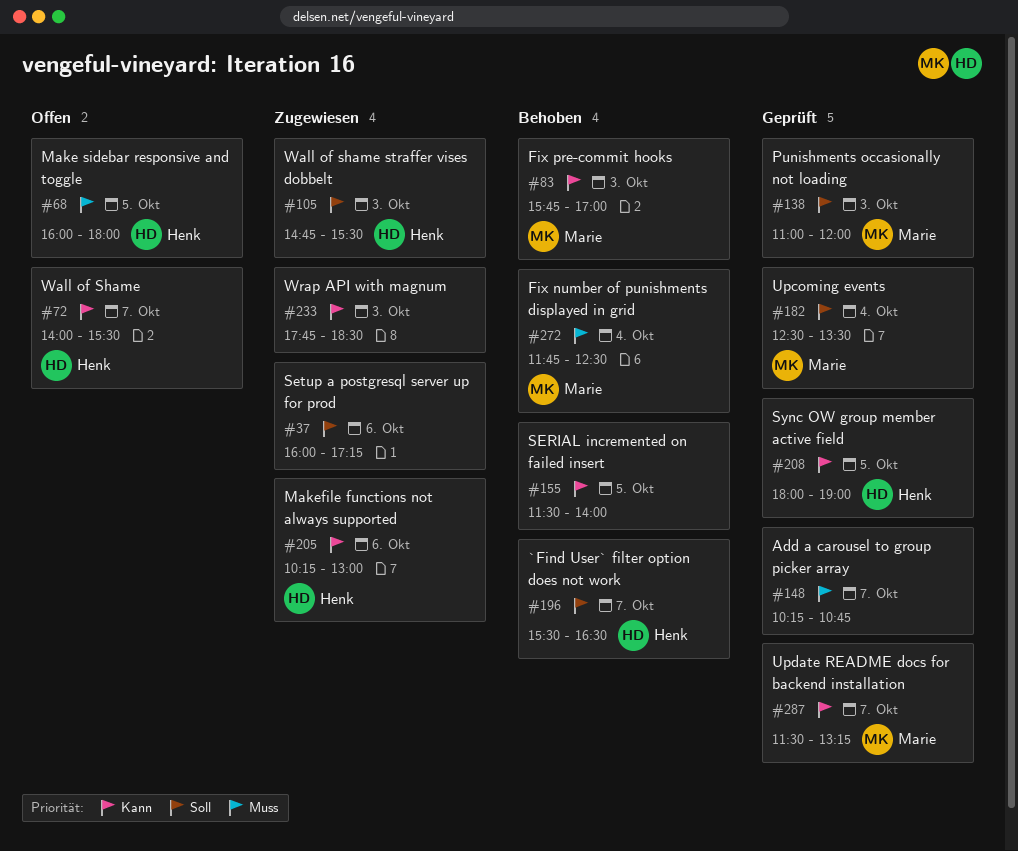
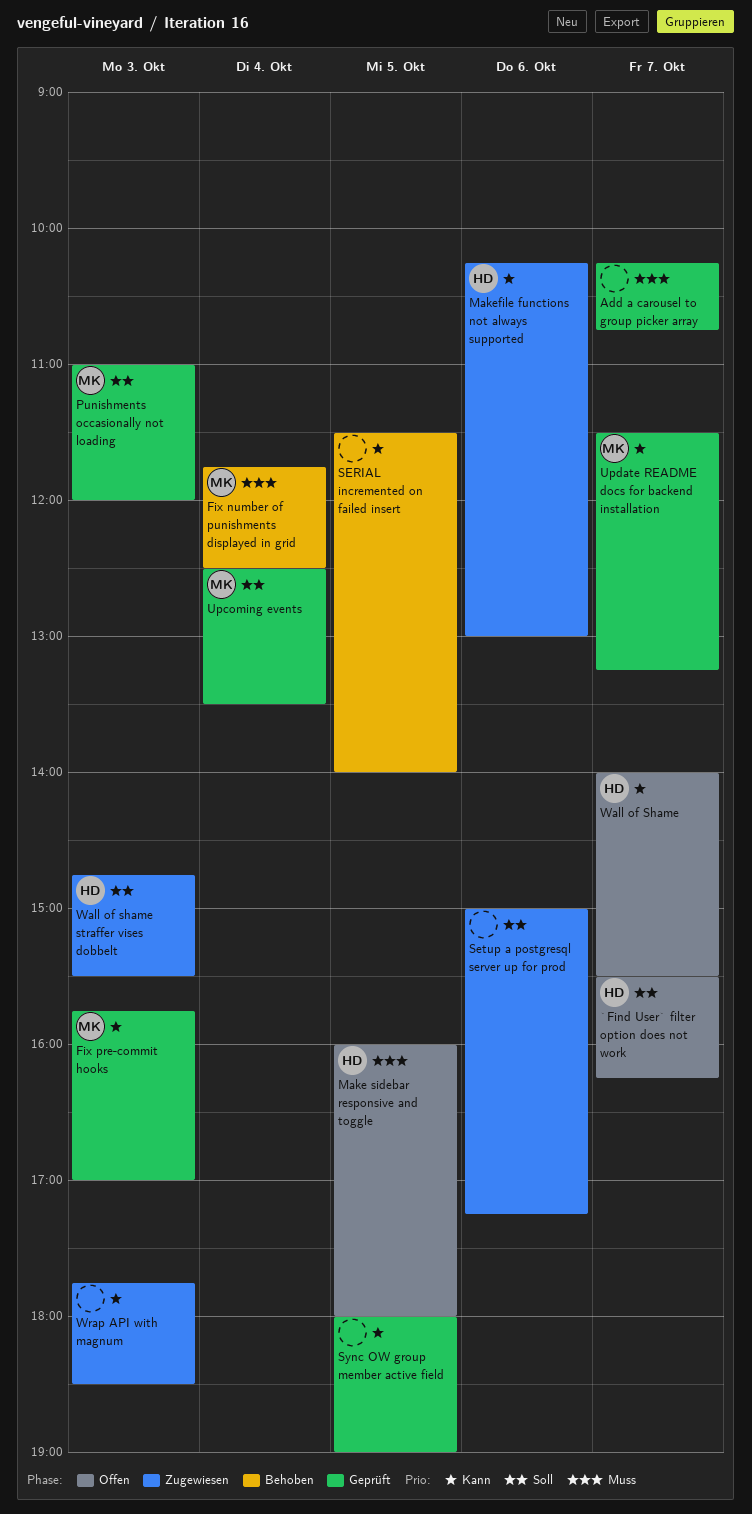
`Find User` filter option does not work, status: Behoben -> Offen
`Find User` filter option does not work, ends: 16:30 -> 16:15
Fix pre-commit hooks, status: Behoben -> Geprüft
Setup a postgresql server up for prod, begins: 16:00 -> 15:00
Sync OW group member active field, owner: Henk -> none

